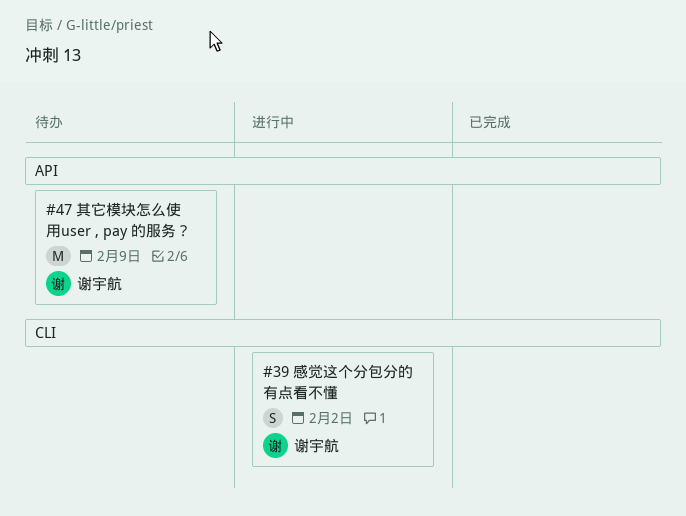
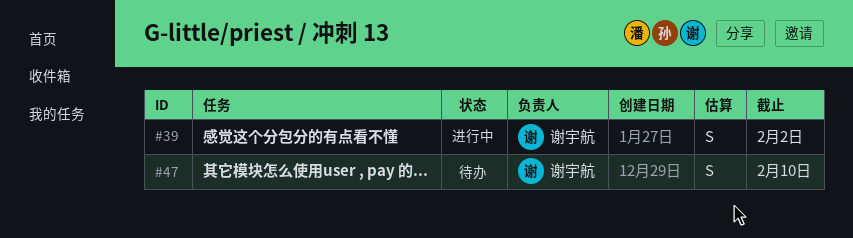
#47, estimate: M -> S
#47, due: Feb 9 -> Feb 10

